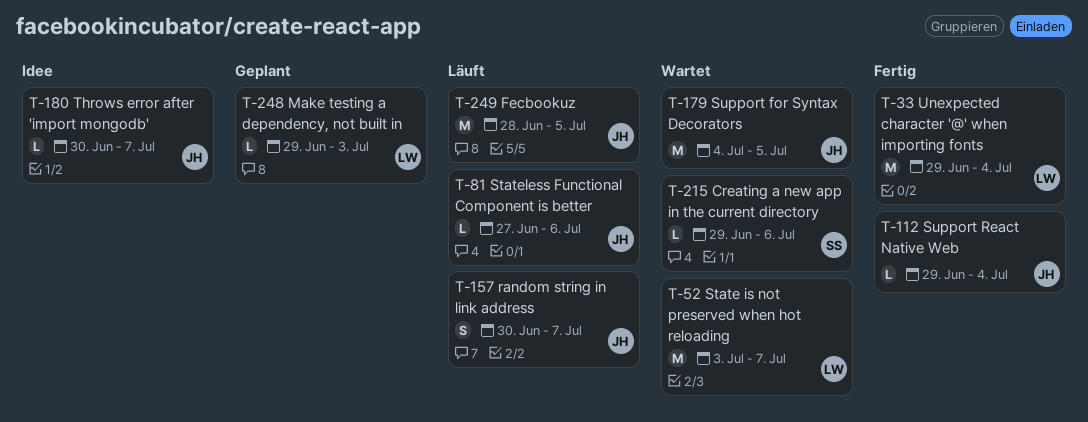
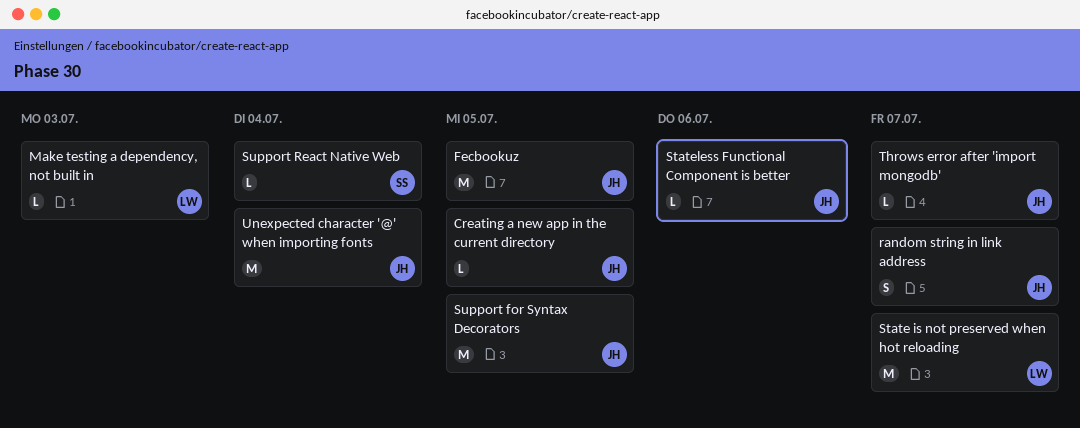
Creating a new app in the current directory, owner: SS -> JH
Creating a new app in the current directory, due: Jul 6 -> Jul 5
Support React Native Web, owner: JH -> SS
Unexpected character '@' when importing fonts, owner: LW -> JH

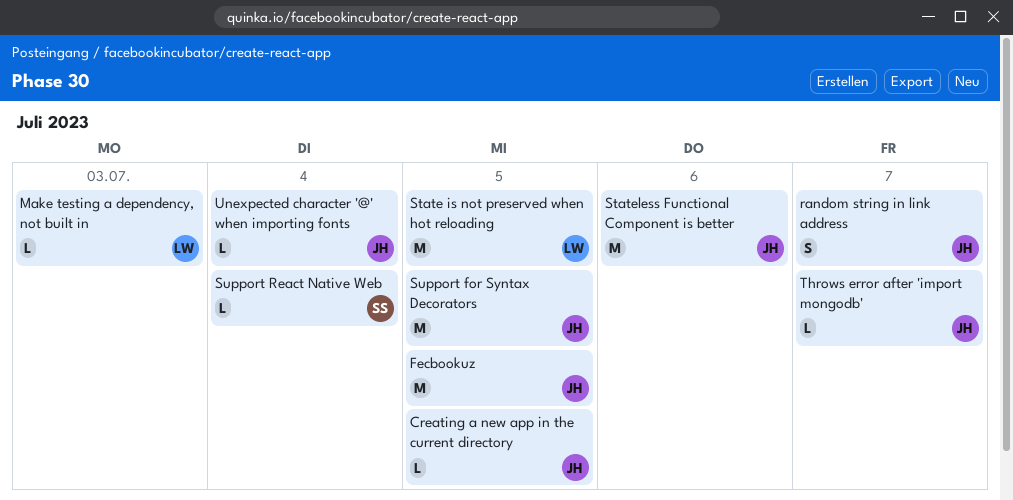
State is not preserved when hot reloading, due: Jul 7 -> Jul 5
Stateless Functional Component is better, estimate: L -> M
Unexpected character '@' when importing fonts, estimate: M -> L

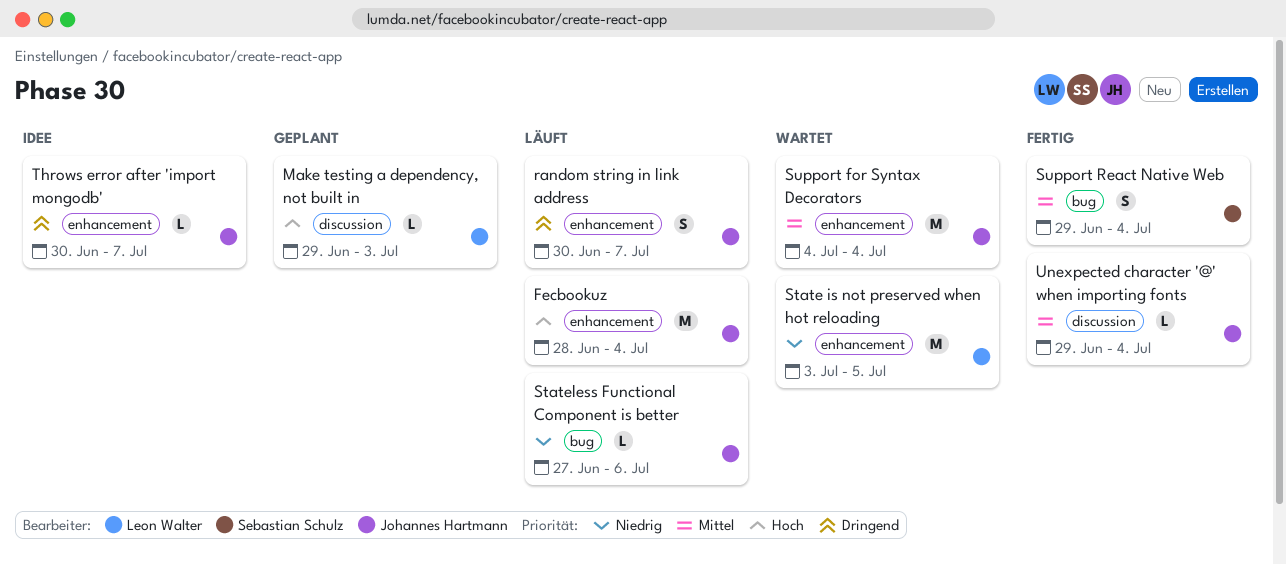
Creating a new app in the current directory: present -> none
Fecbookuz, due: Jul 5 -> Jul 4
Stateless Functional Component is better, estimate: M -> L
Support for Syntax Decorators, due: Jul 5 -> Jul 4
Support React Native Web, estimate: L -> S

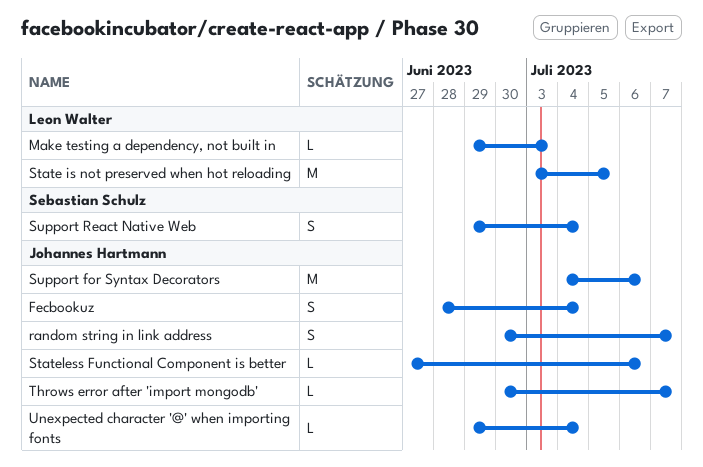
Fecbookuz, estimate: M -> S
Support for Syntax Decorators, due: Jul 4 -> Jul 6

